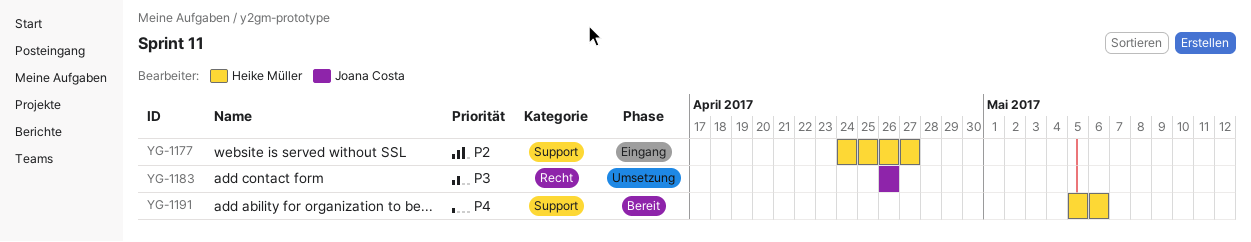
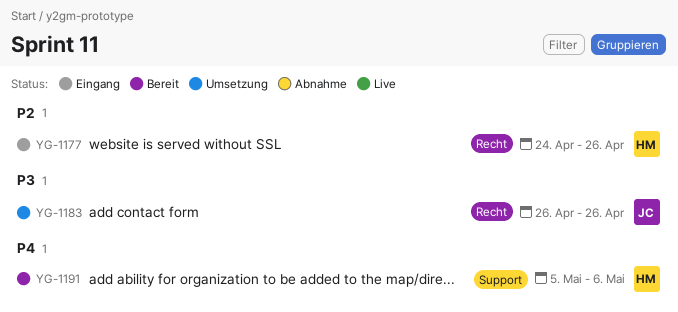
YG-1177, label: Support -> Recht
YG-1177, due: Apr 27 -> Apr 26

